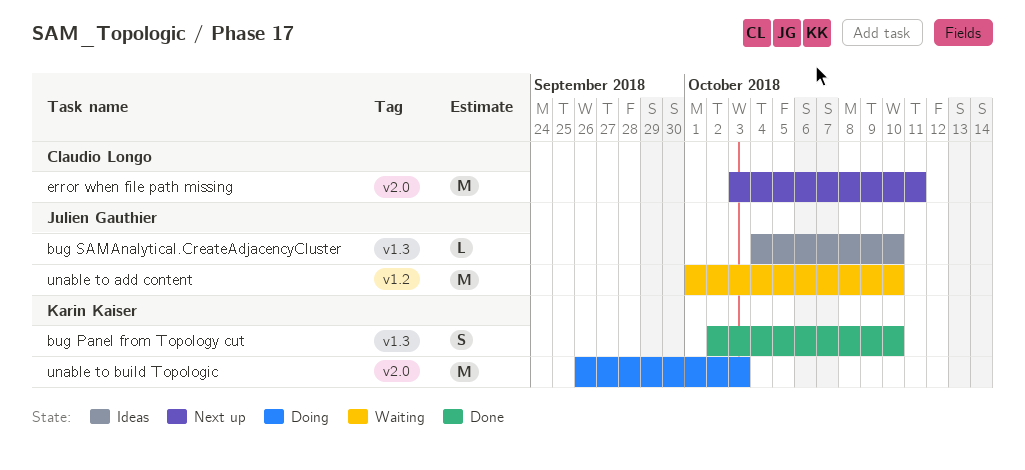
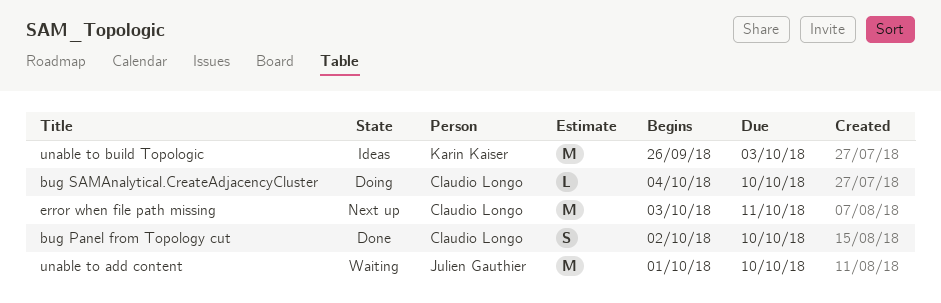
bug Panel from Topology cut, owner: Karin Kaiser -> Claudio Longo
bug SAMAnalytical.CreateAdjacencyCluster, status: Ideas -> Doing
bug SAMAnalytical.CreateAdjacencyCluster, owner: Julien Gauthier -> Claudio Longo
unable to build Topologic, status: Doing -> Ideas

